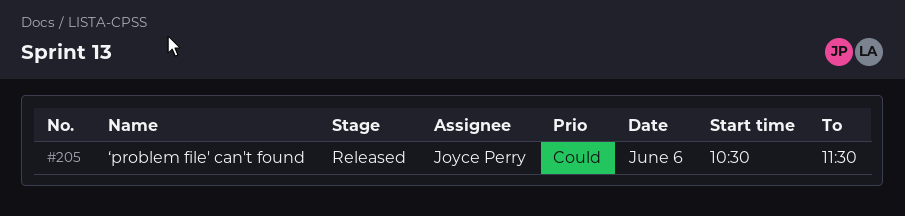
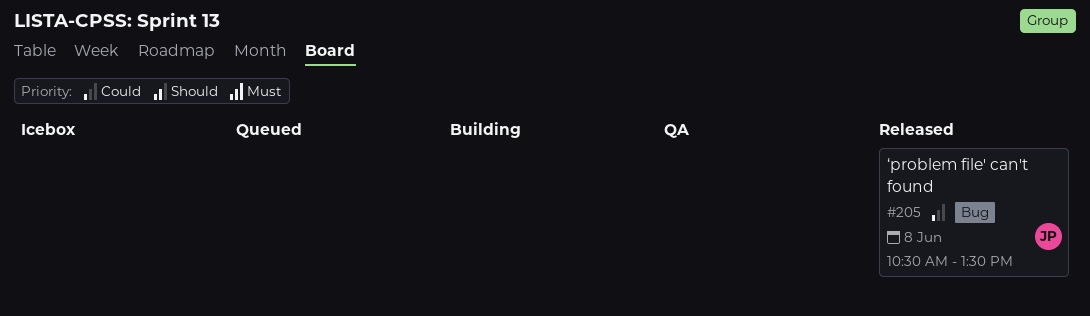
#205, day: Jun 6 -> Jun 8
#205, ends: 11:30 -> 13:30

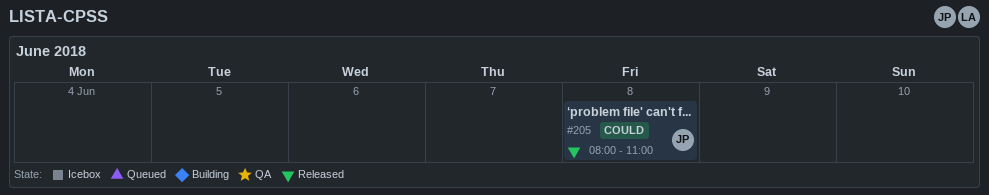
#205, begins: 10:30 -> 08:00
#205, ends: 13:30 -> 11:00

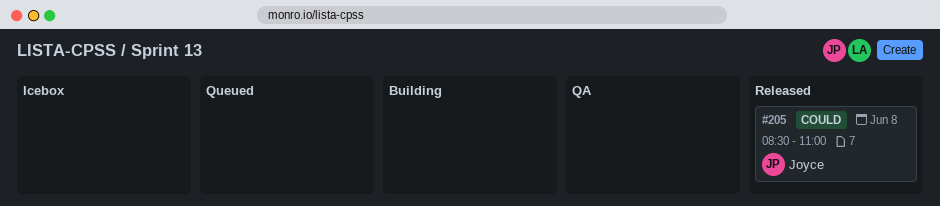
#205, begins: 08:00 -> 08:30

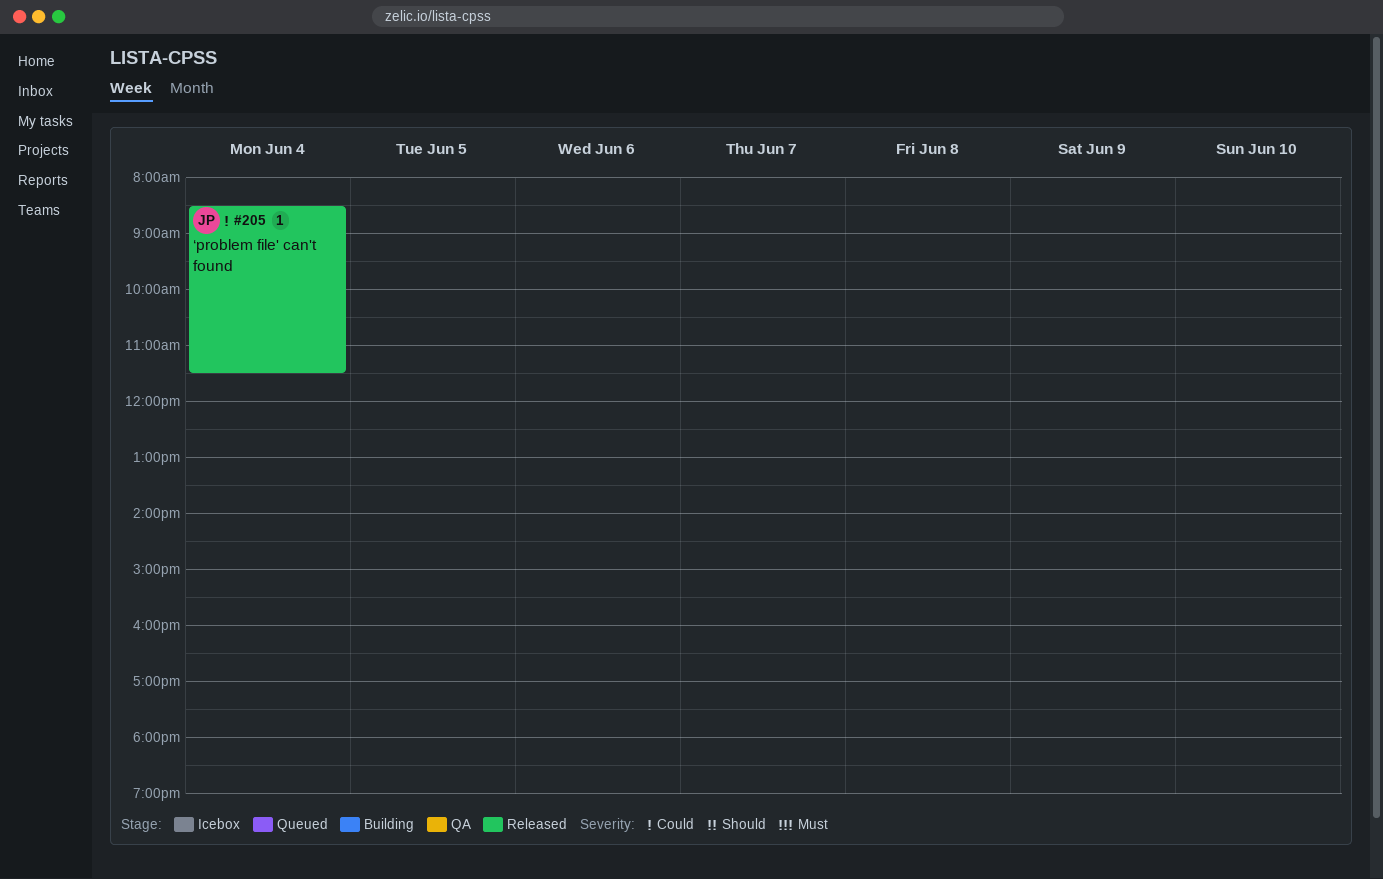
#205, day: Jun 8 -> Jun 4
#205, ends: 11:00 -> 11:30

